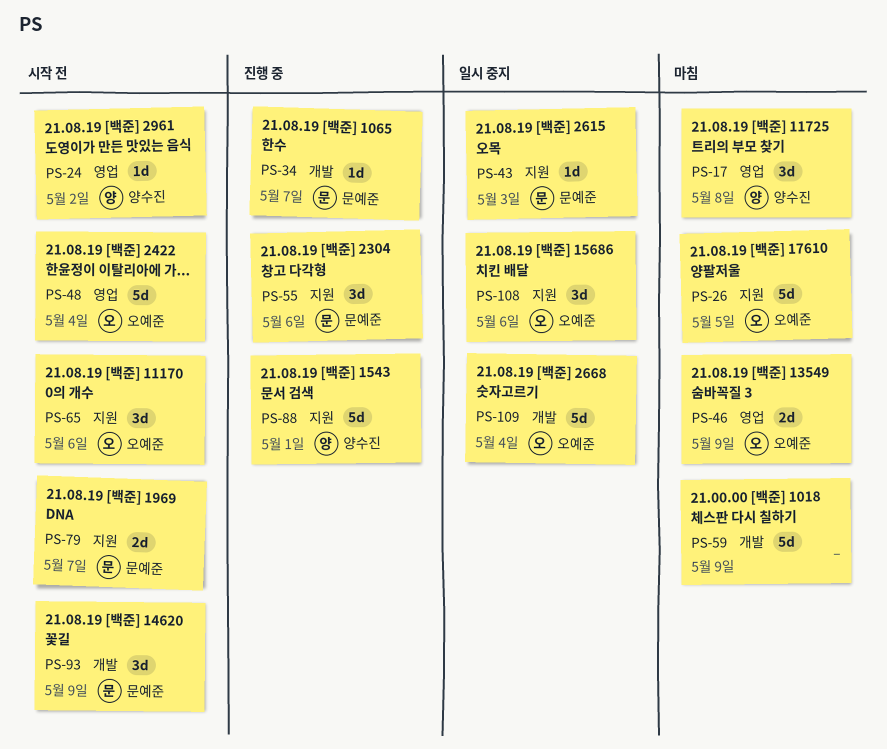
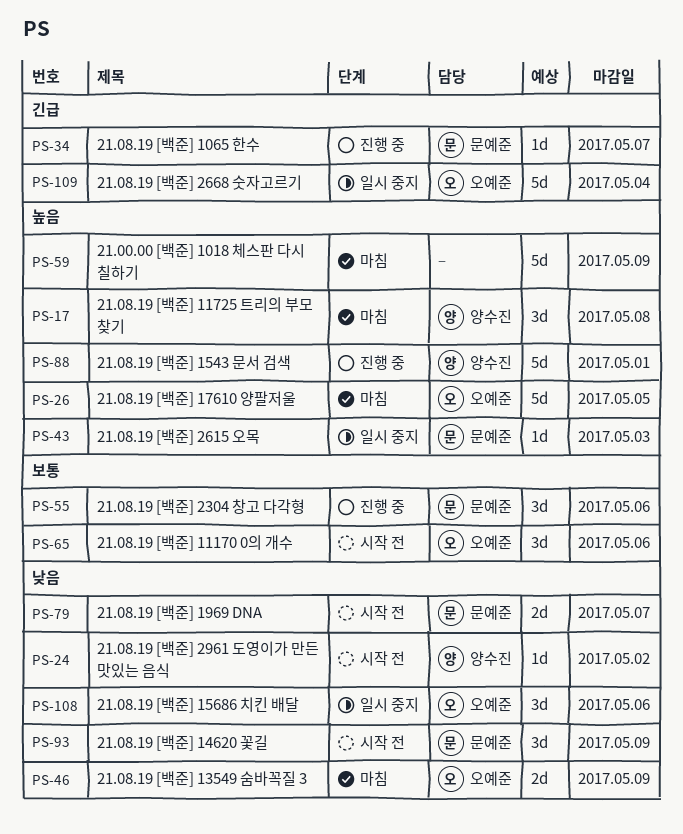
PS-48: present -> none

